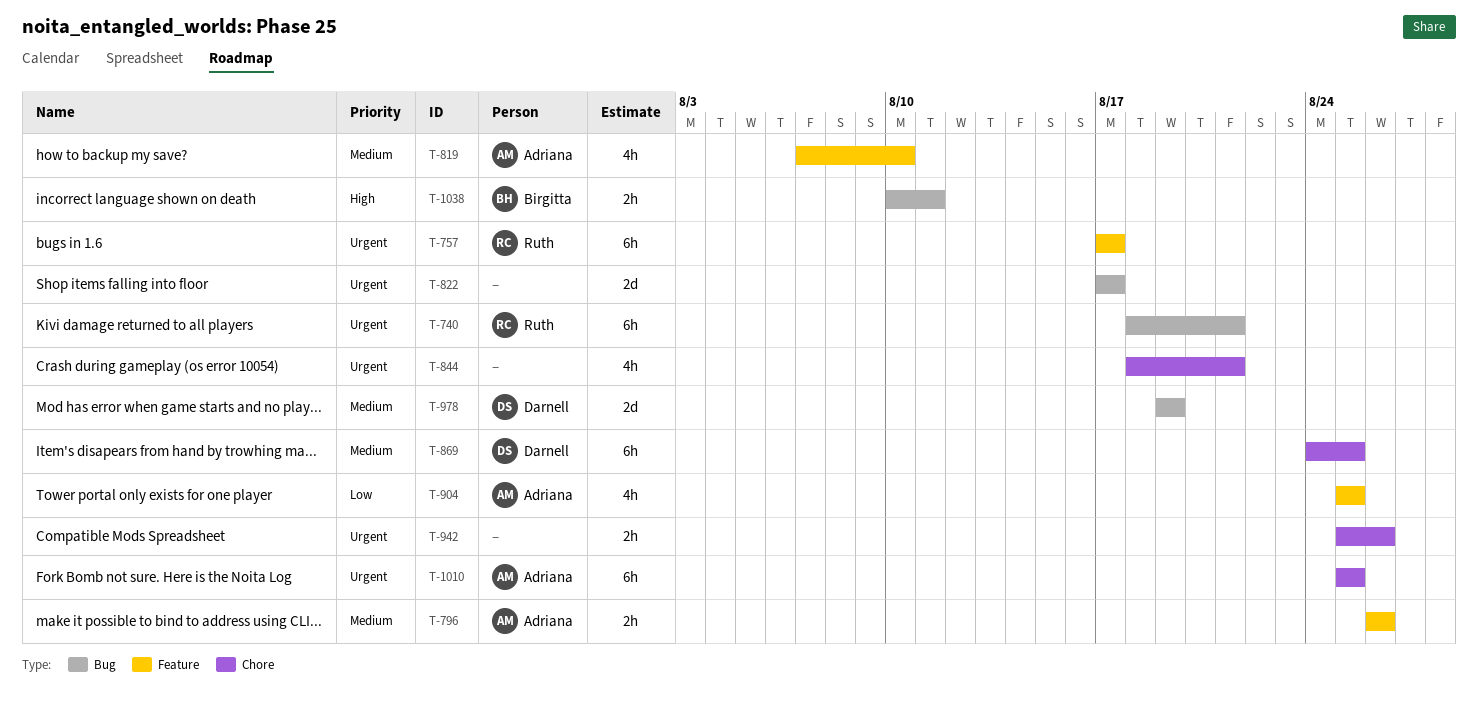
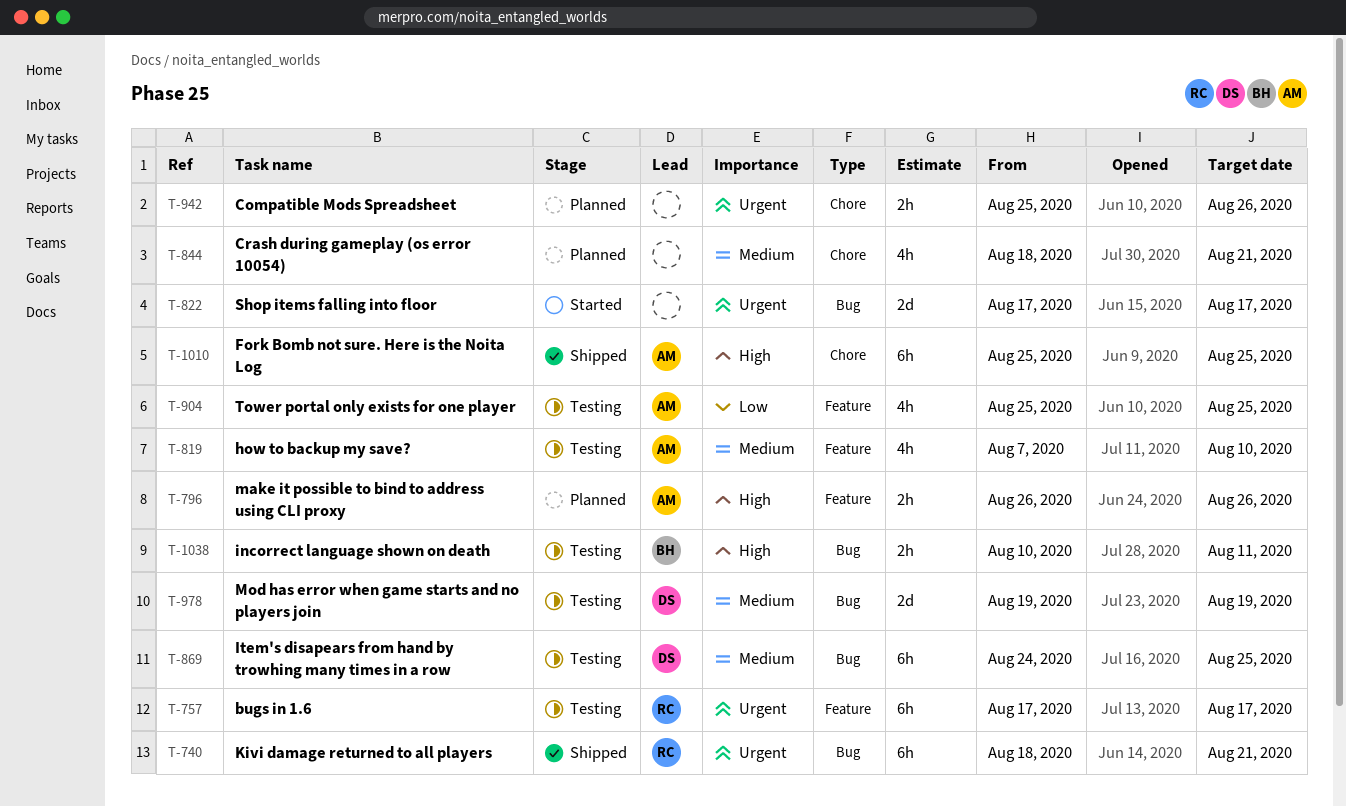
T-796, priority: Medium -> High
T-844, priority: Urgent -> Medium
T-869, label: Chore -> Bug
T-1010, priority: Urgent -> High

